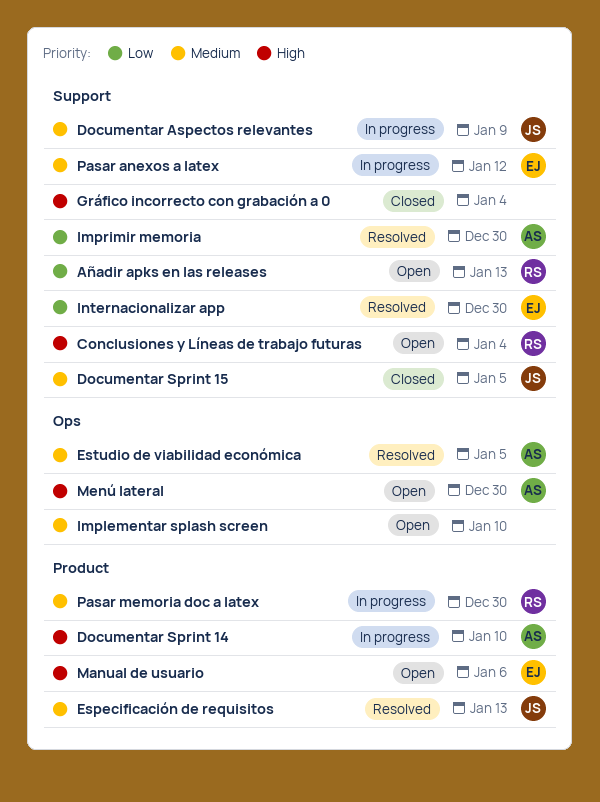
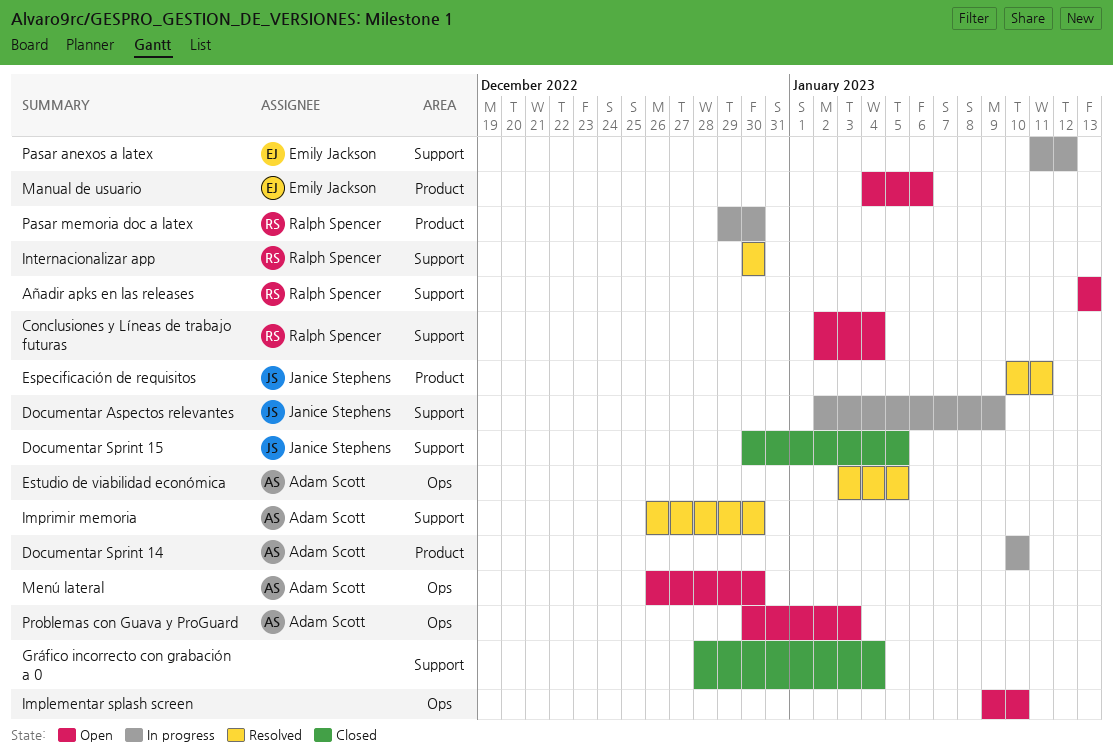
Especificación de requisitos, due: Jan 13 -> Jan 11
Internacionalizar app, owner: Emily Jackson -> Ralph Spencer
Problemas con Guava y ProGuard: none -> present

